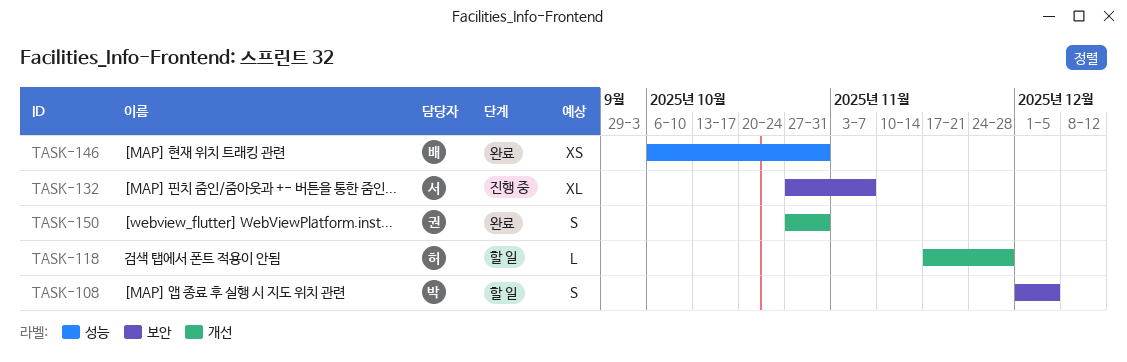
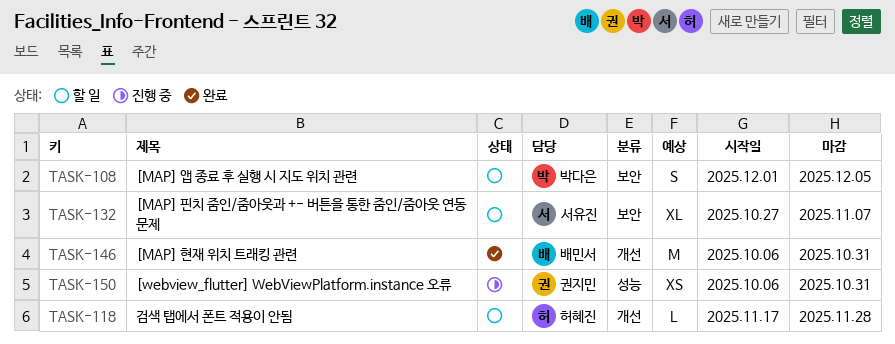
TASK-132, status: 진행 중 -> 할 일
TASK-146, label: 성능 -> 개선
TASK-146, estimate: XS -> M
TASK-150, status: 완료 -> 진행 중
TASK-150, label: 개선 -> 성능
TASK-150, estimate: S -> XS
TASK-150, start: Oct 27 -> Oct 6

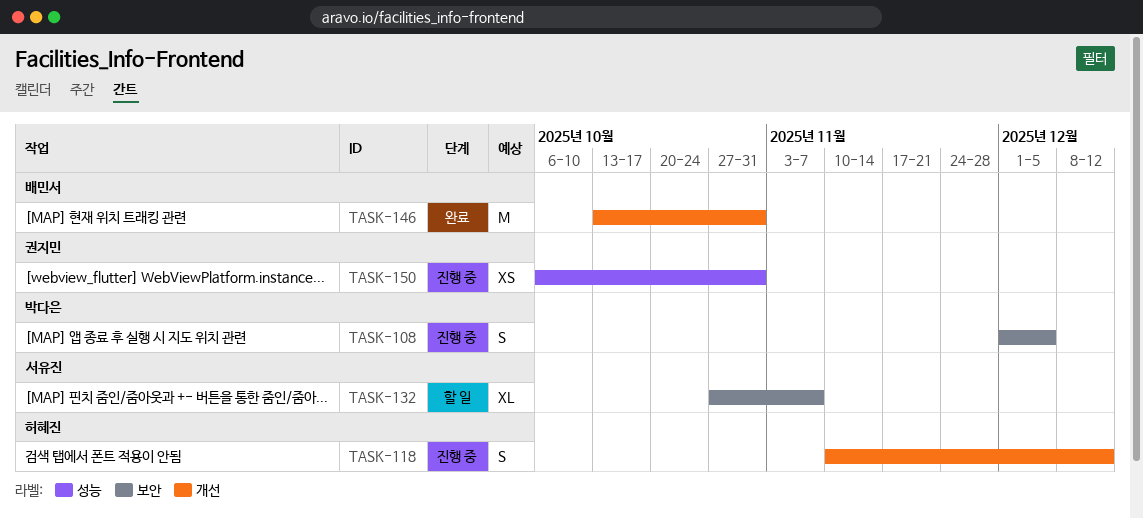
TASK-108, status: 할 일 -> 진행 중
TASK-118, status: 할 일 -> 진행 중
TASK-118, estimate: L -> S
TASK-118, start: Nov 17 -> Nov 10
TASK-118, due: Nov 28 -> Dec 12
TASK-146, start: Oct 6 -> Oct 13

